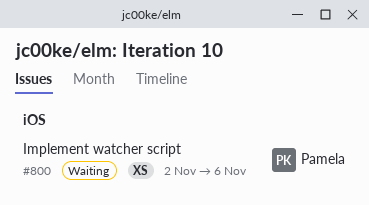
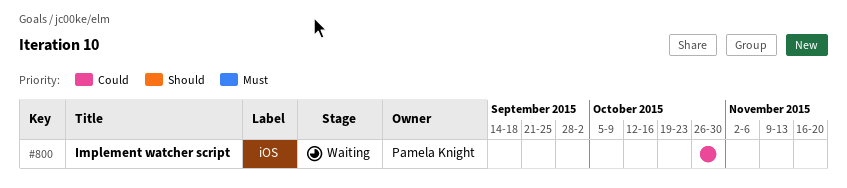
#800, start: Nov 2 -> Oct 26
#800, due: Nov 6 -> Oct 30

